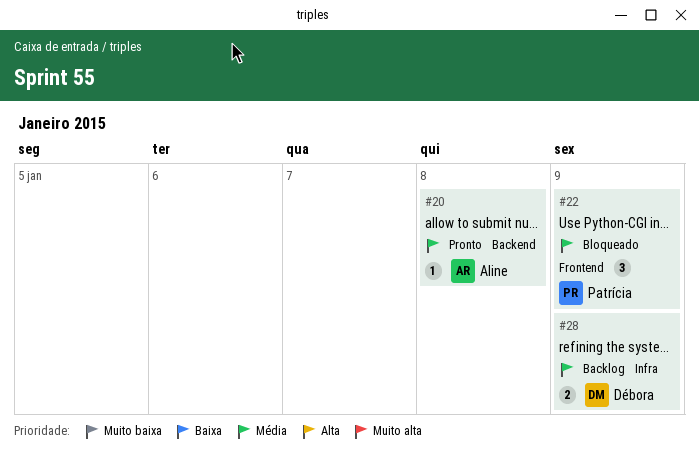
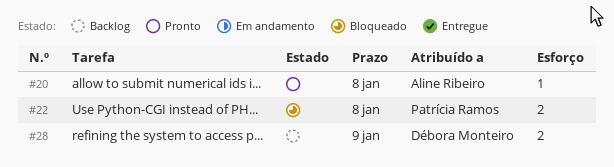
#22, estimate: 3 -> 2
#22, due: Jan 9 -> Jan 8

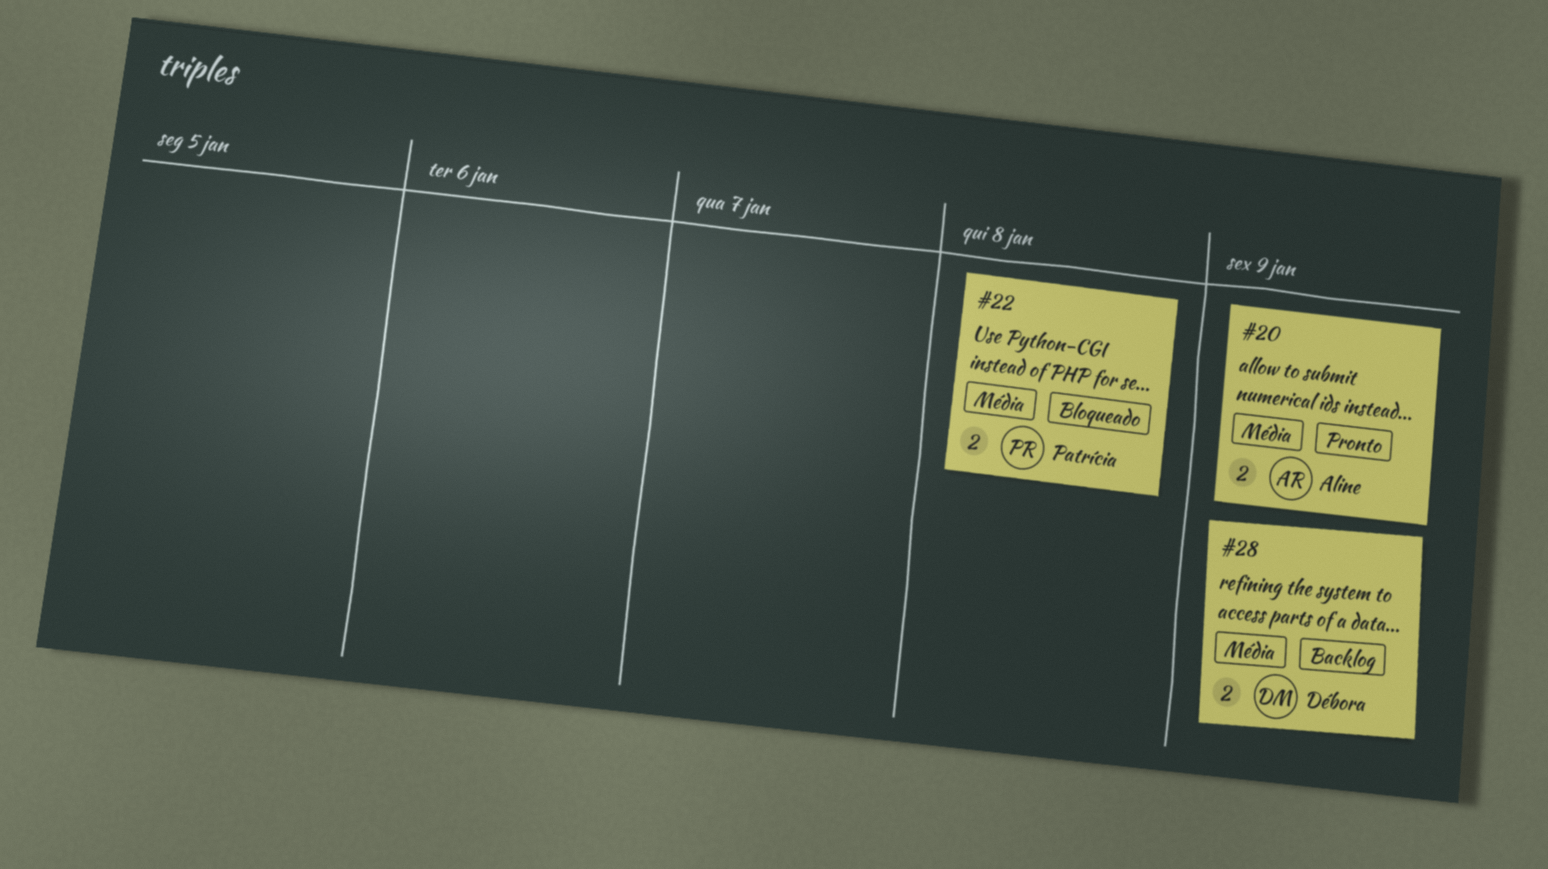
#20, estimate: 1 -> 2
#20, due: Jan 8 -> Jan 9

